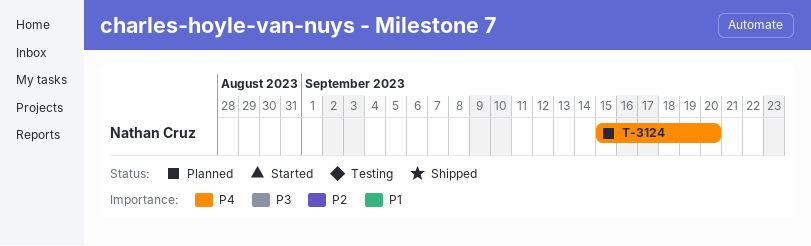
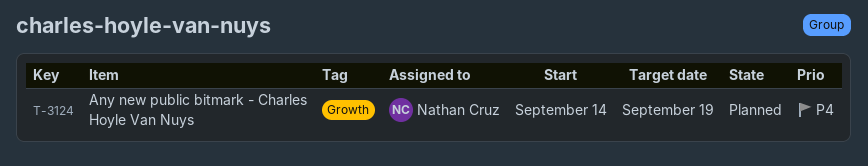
T-3124, start: Sep 15 -> Sep 14
T-3124, due: Sep 20 -> Sep 19

